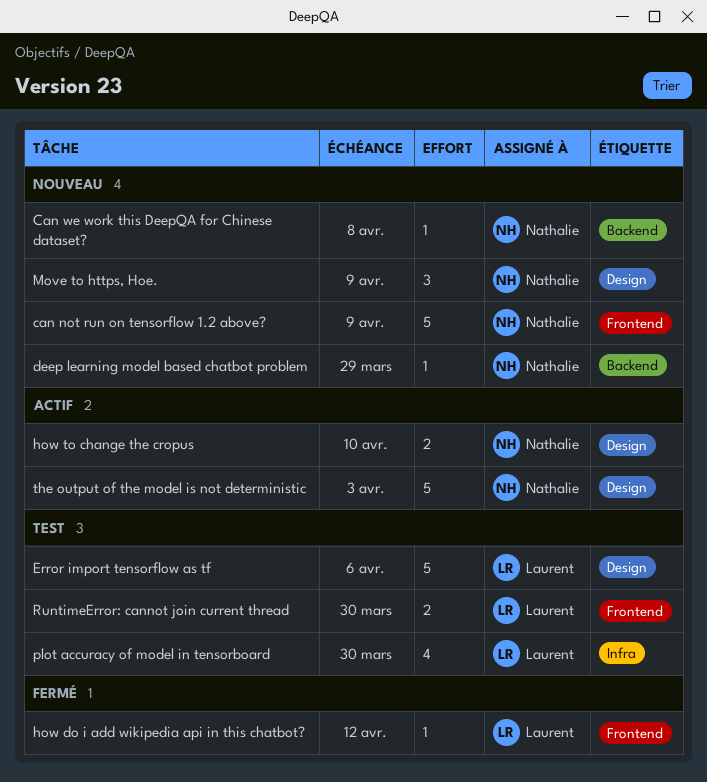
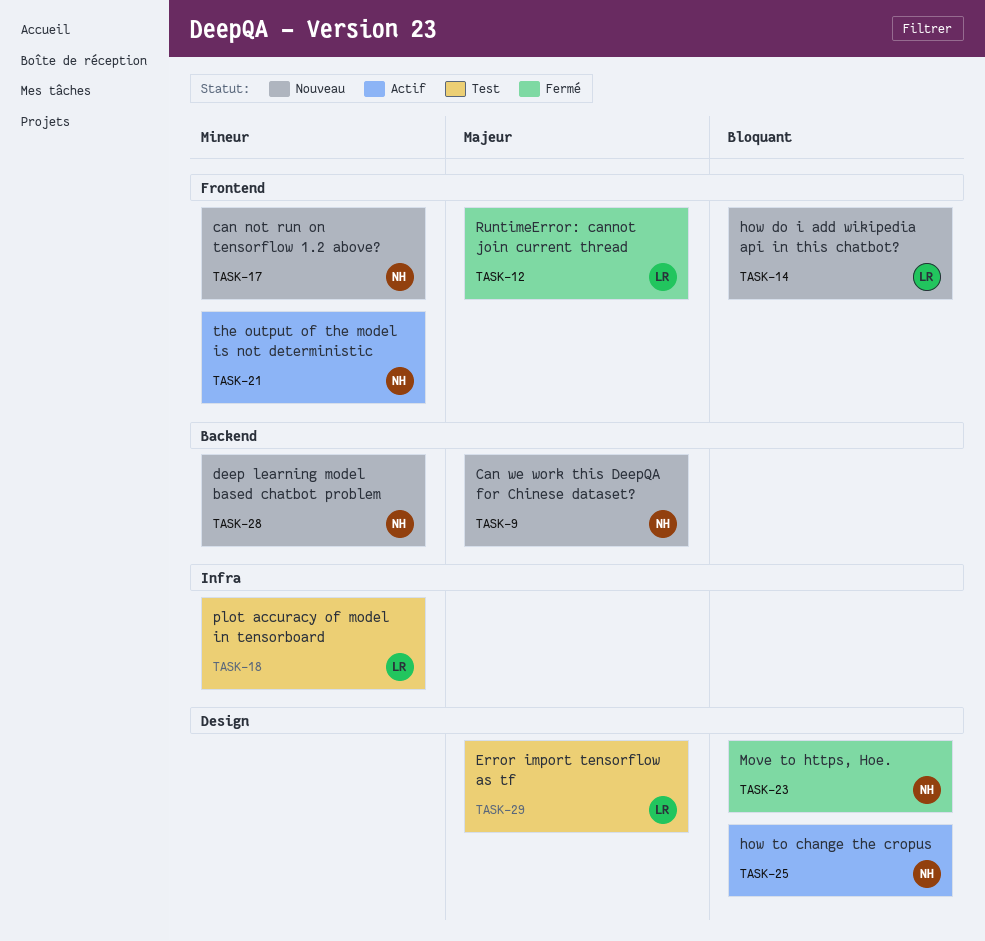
how do i add wikipedia api in this chatbot?, status: Fermé -> Nouveau
Move to https, Hoe., status: Nouveau -> Fermé
RuntimeError: cannot join current thread, status: Test -> Fermé
the output of the model is not deterministic, label: Design -> Frontend

